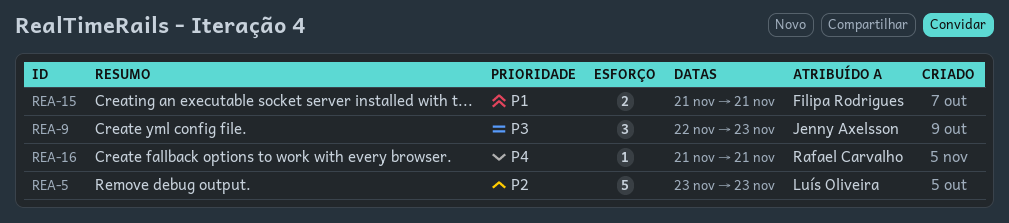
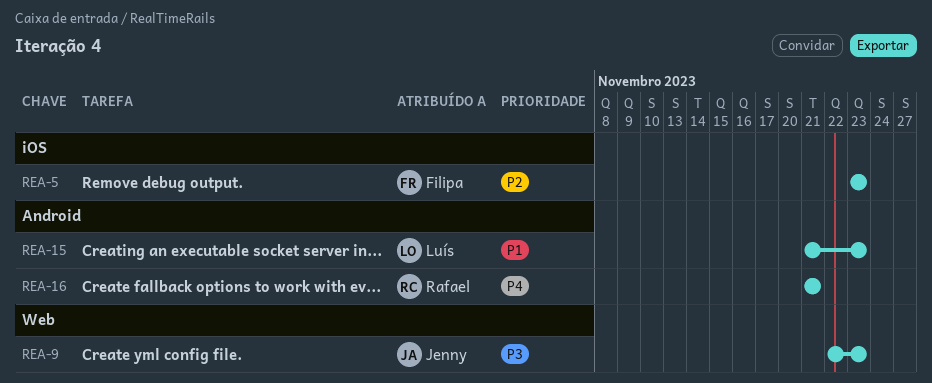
REA-5, owner: Luís Oliveira -> Filipa Rodrigues
REA-15, owner: Filipa Rodrigues -> Luís Oliveira
REA-15, due: Nov 21 -> Nov 23

